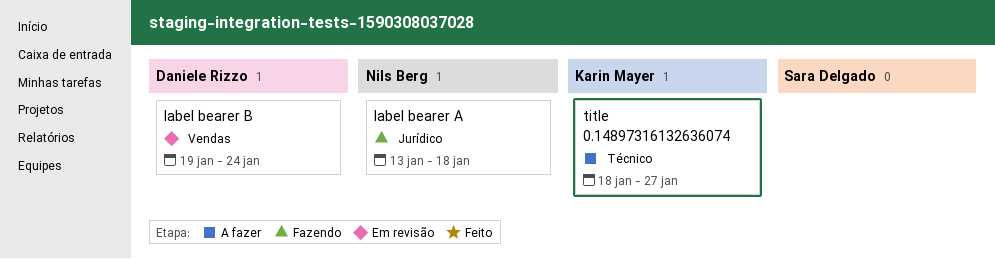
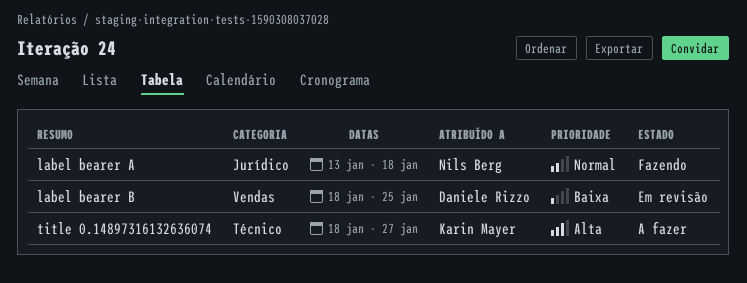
label bearer B, start: Jan 19 -> Jan 18
label bearer B, due: Jan 24 -> Jan 25

